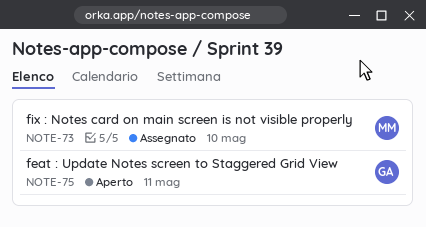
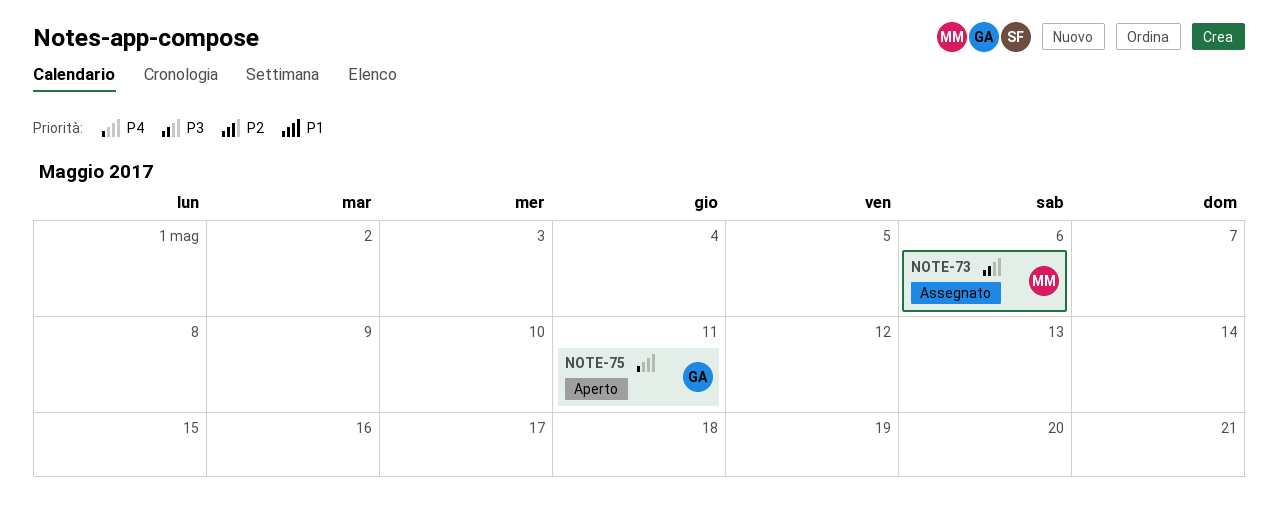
NOTE-73, due: May 10 -> May 6

